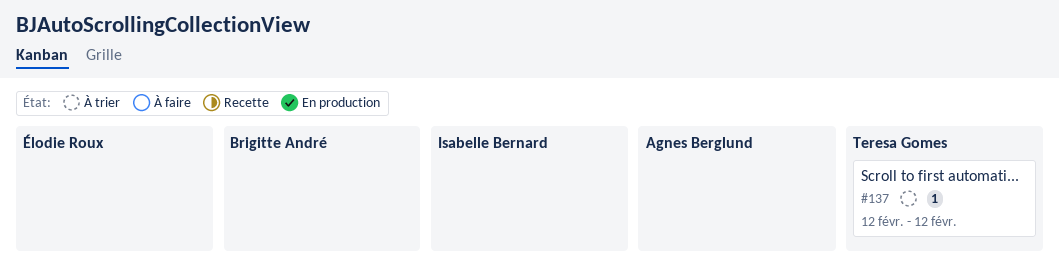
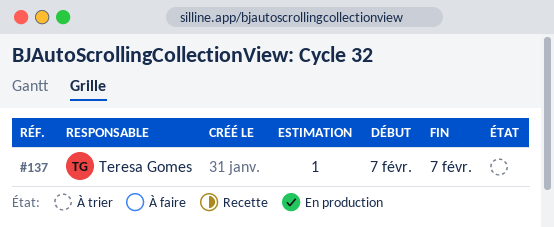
#137, start: Feb 12 -> Feb 7
#137, due: Feb 12 -> Feb 7

